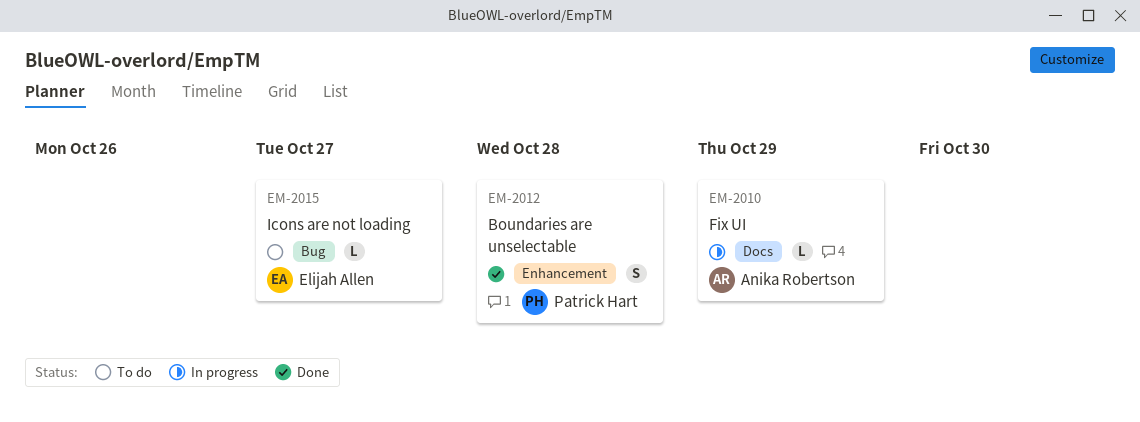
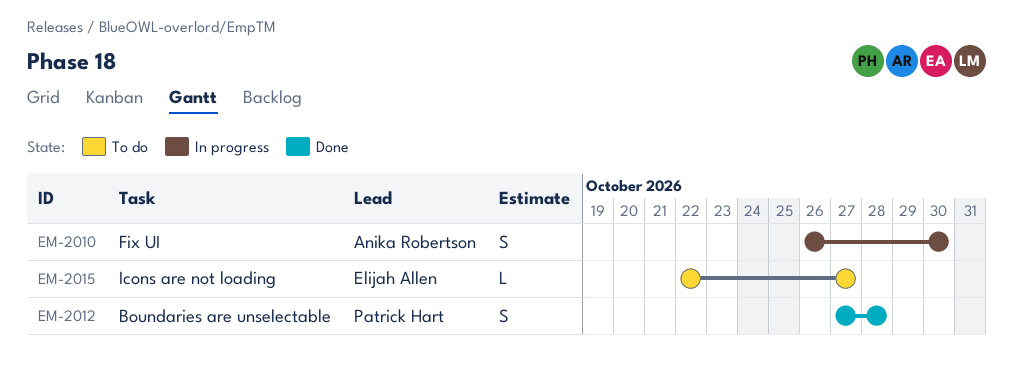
EM-2010, estimate: L -> S
EM-2010, due: Oct 29 -> Oct 30

